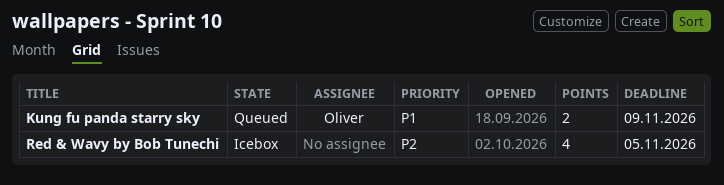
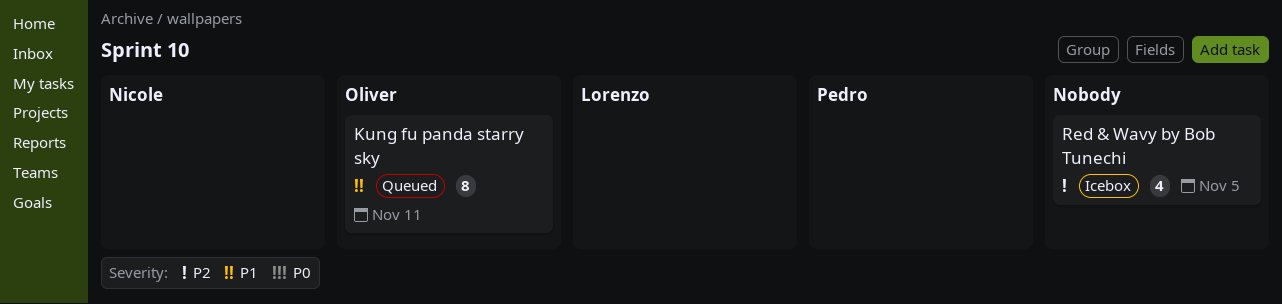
Kung fu panda starry sky, estimate: 2 -> 8
Kung fu panda starry sky, due: Nov 9 -> Nov 11

